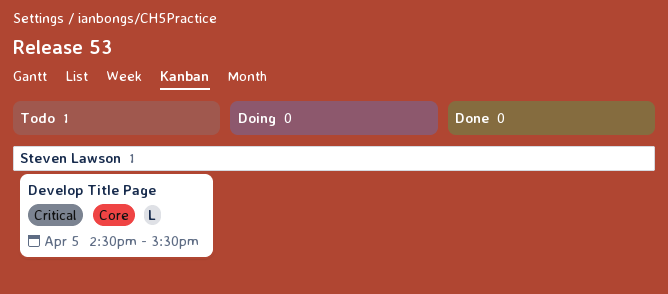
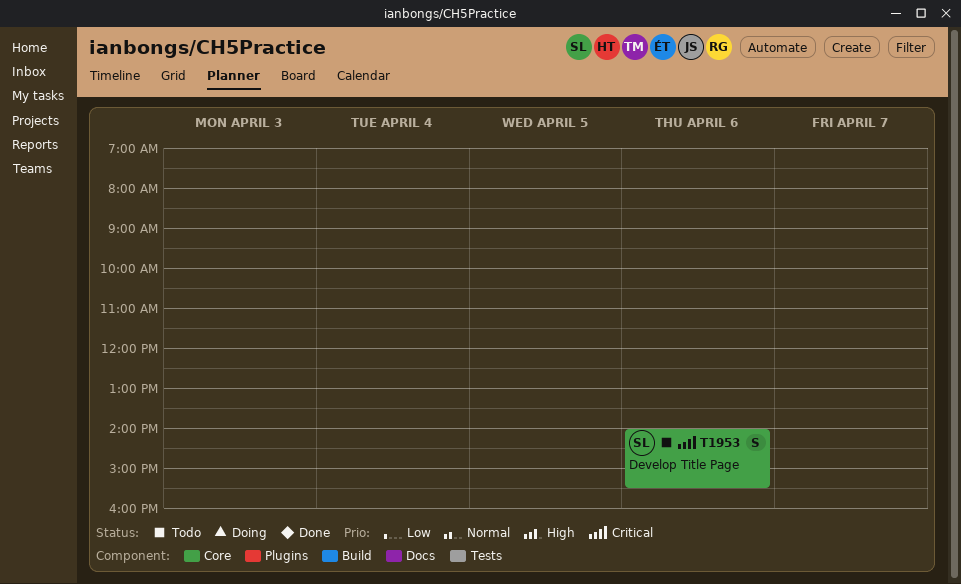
Develop Title Page, estimate: L -> S
Develop Title Page, day: Apr 5 -> Apr 6
Develop Title Page, begins: 14:30 -> 14:00

